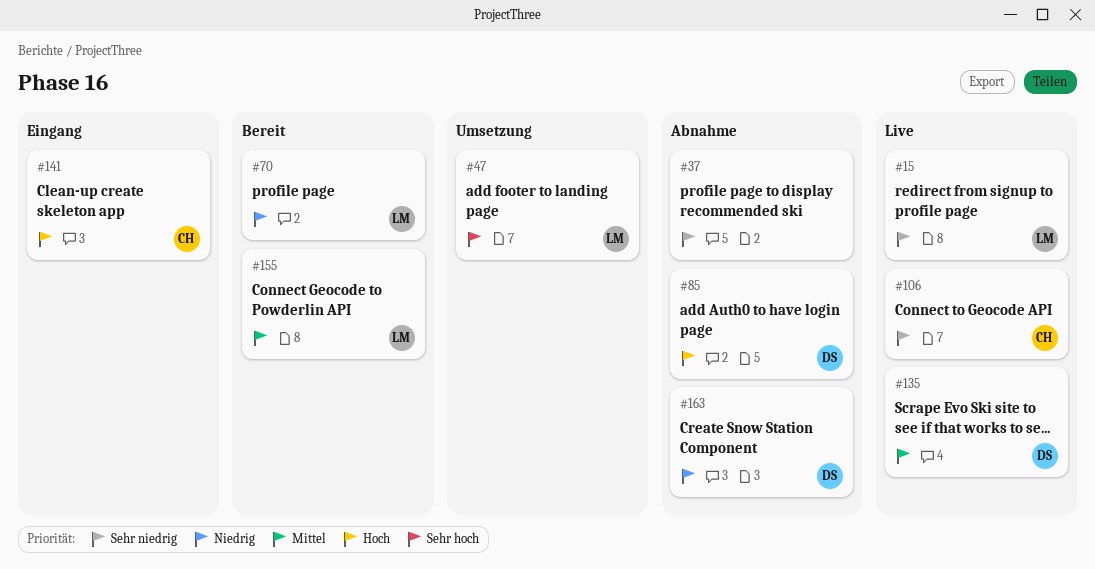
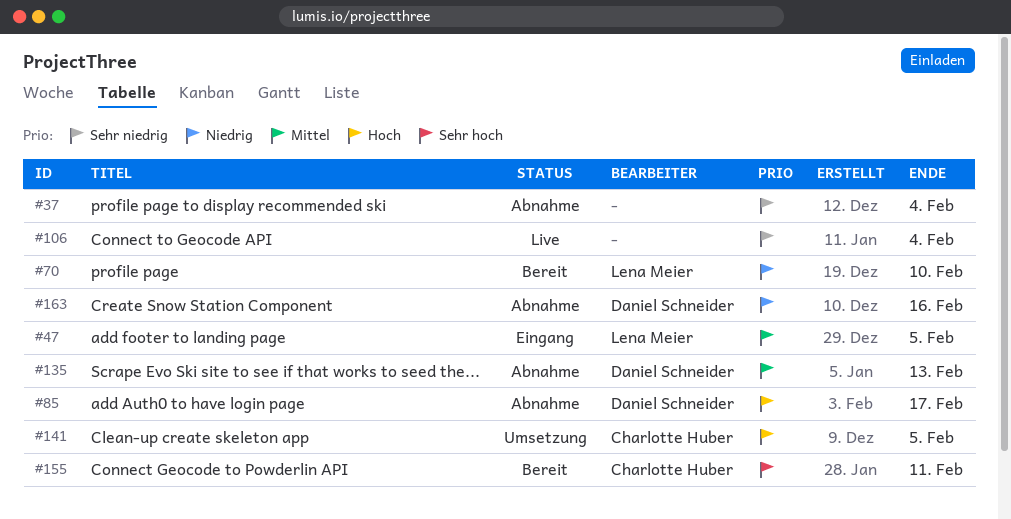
#15: present -> none
#47, status: Umsetzung -> Eingang
#47, priority: Sehr hoch -> Mittel
#106, owner: Charlotte Huber -> none
#135, status: Live -> Abnahme
#141, status: Eingang -> Umsetzung
#155, owner: Lena Meier -> Charlotte Huber
#155, priority: Mittel -> Sehr hoch

